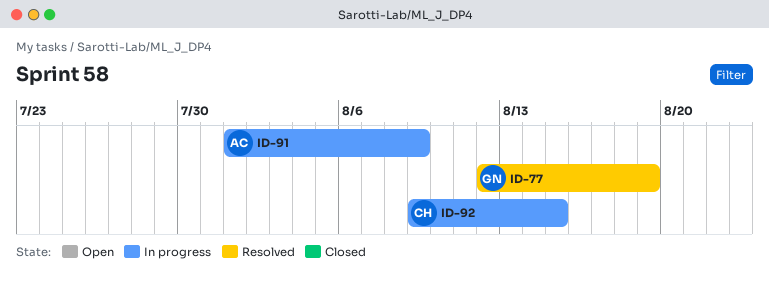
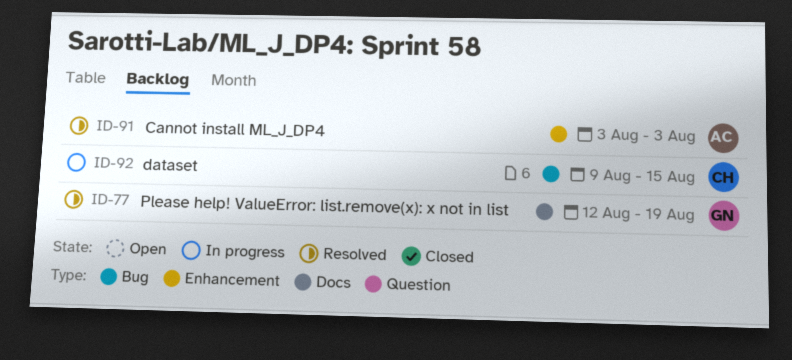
ID-91, status: In progress -> Resolved
ID-91, start: Aug 1 -> Aug 3
ID-91, due: Aug 9 -> Aug 3

